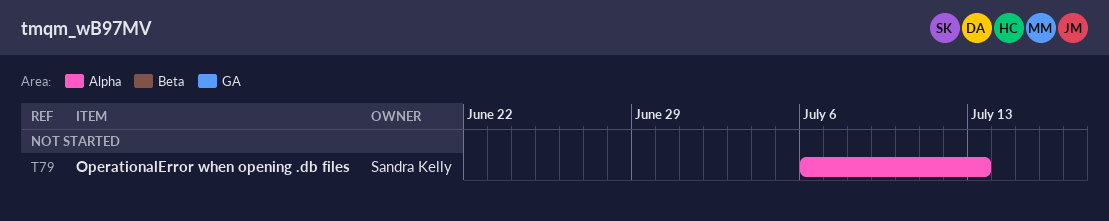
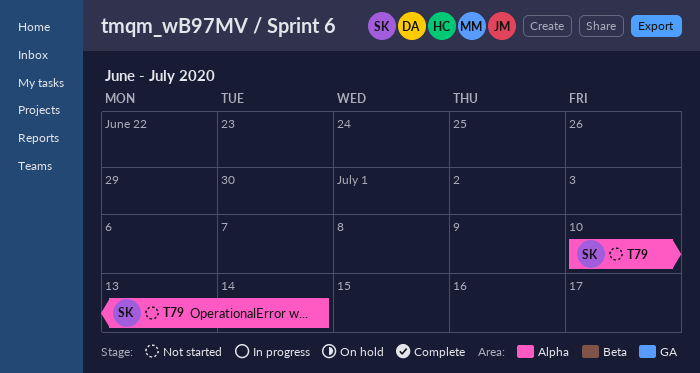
T79, start: Jul 6 -> Jul 10
T79, due: Jul 13 -> Jul 14

